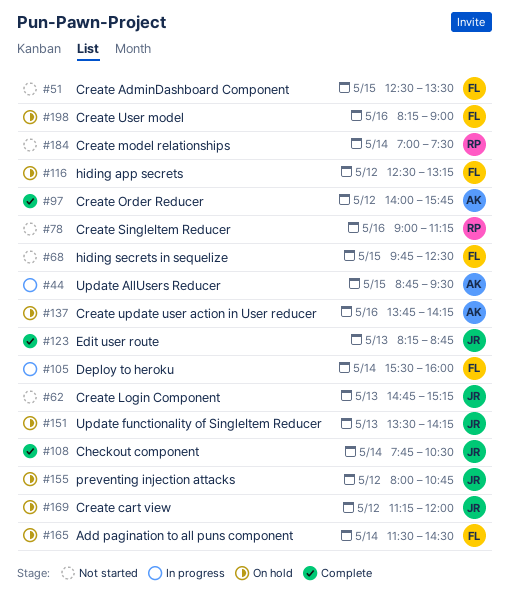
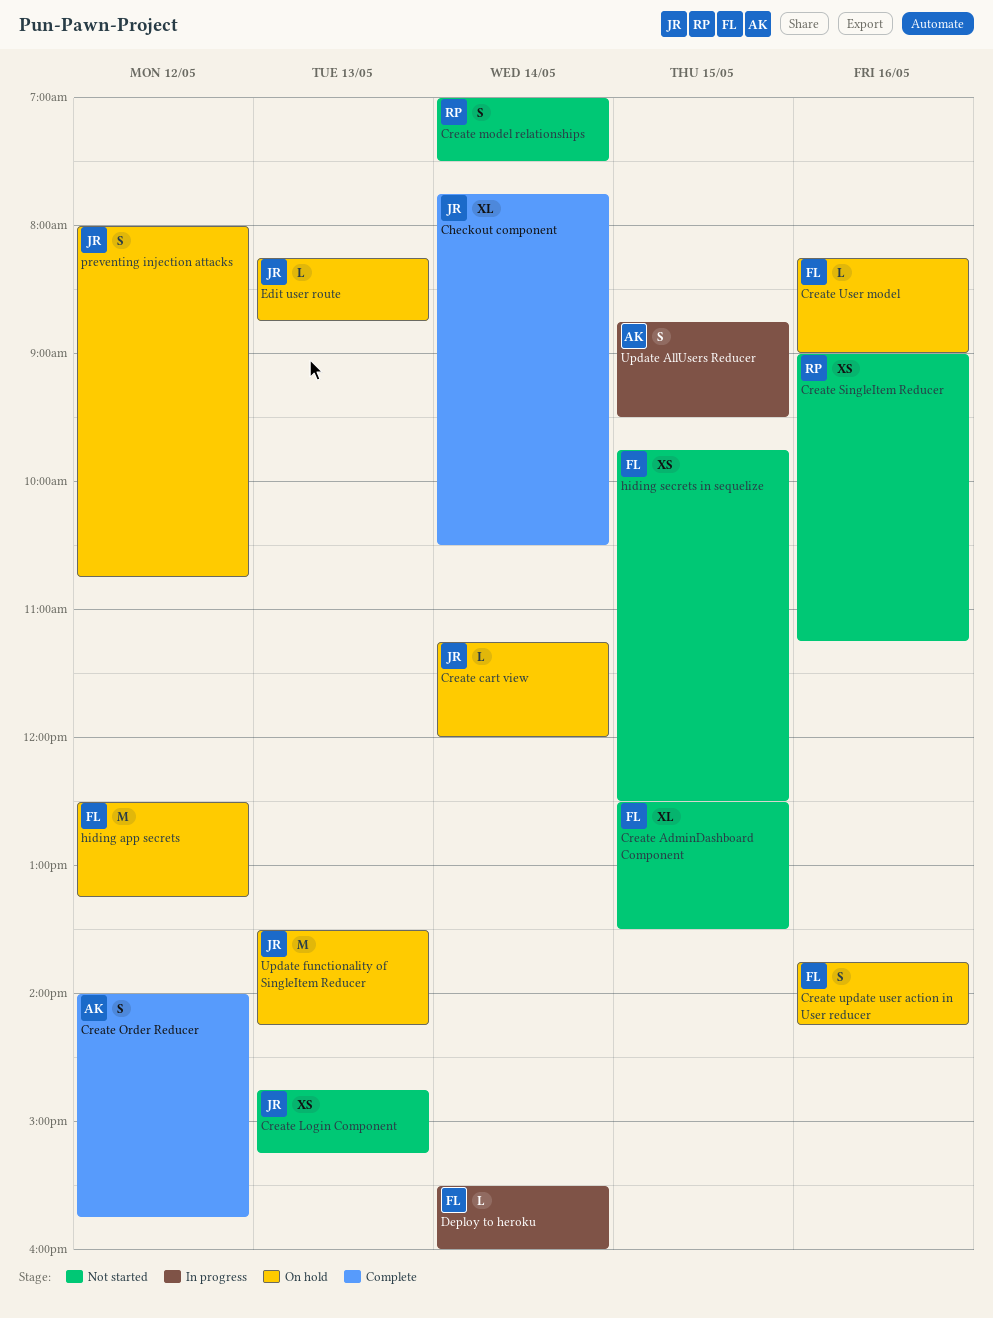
Add pagination to all puns component: present -> none
Create cart view, day: May 12 -> May 14
Create update user action in User reducer, owner: AK -> FL
Edit user route, status: Complete -> On hold

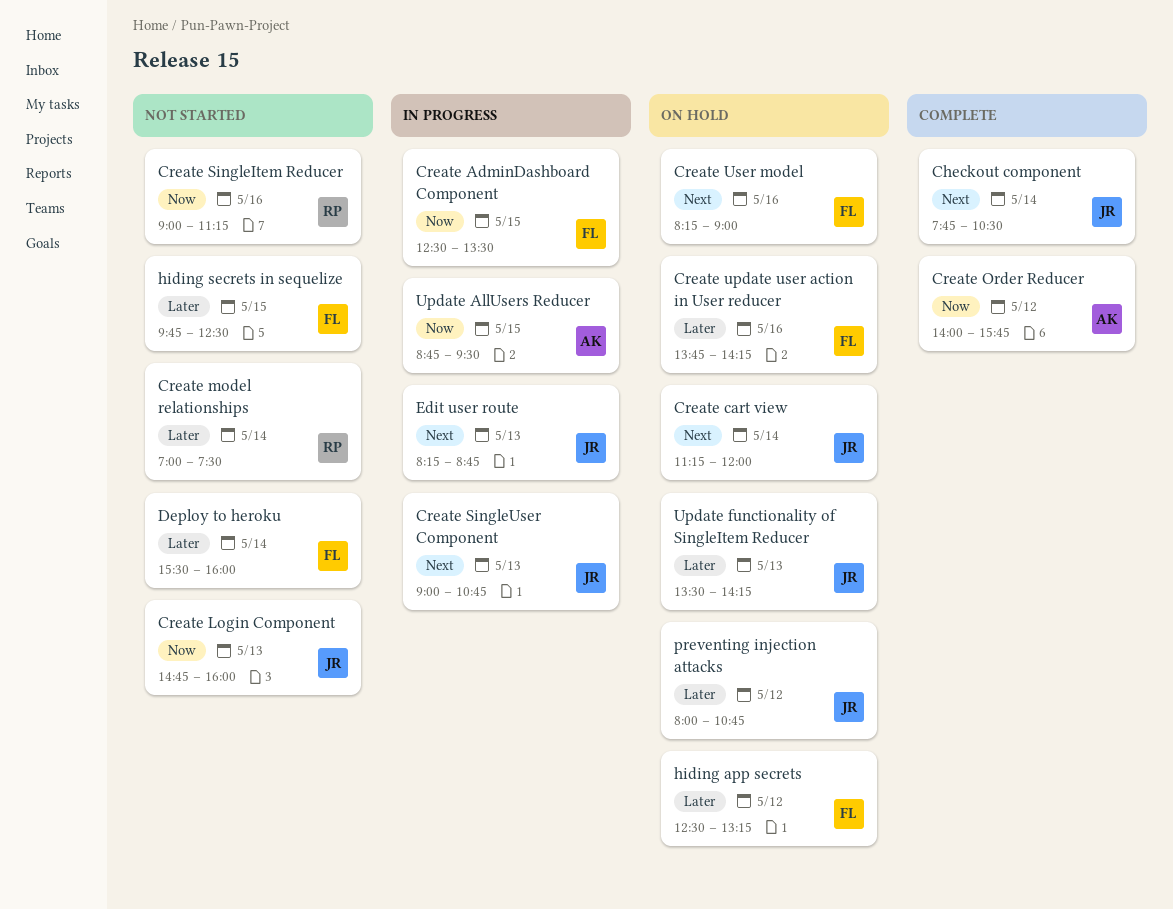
Create AdminDashboard Component, status: Not started -> In progress
Create Login Component, ends: 15:15 -> 16:00
Create SingleUser Component: none -> present
Deploy to heroku, status: In progress -> Not started
Edit user route, status: On hold -> In progress

